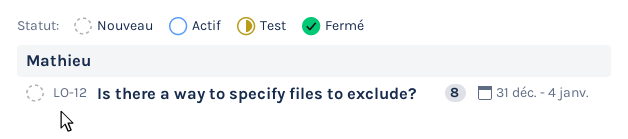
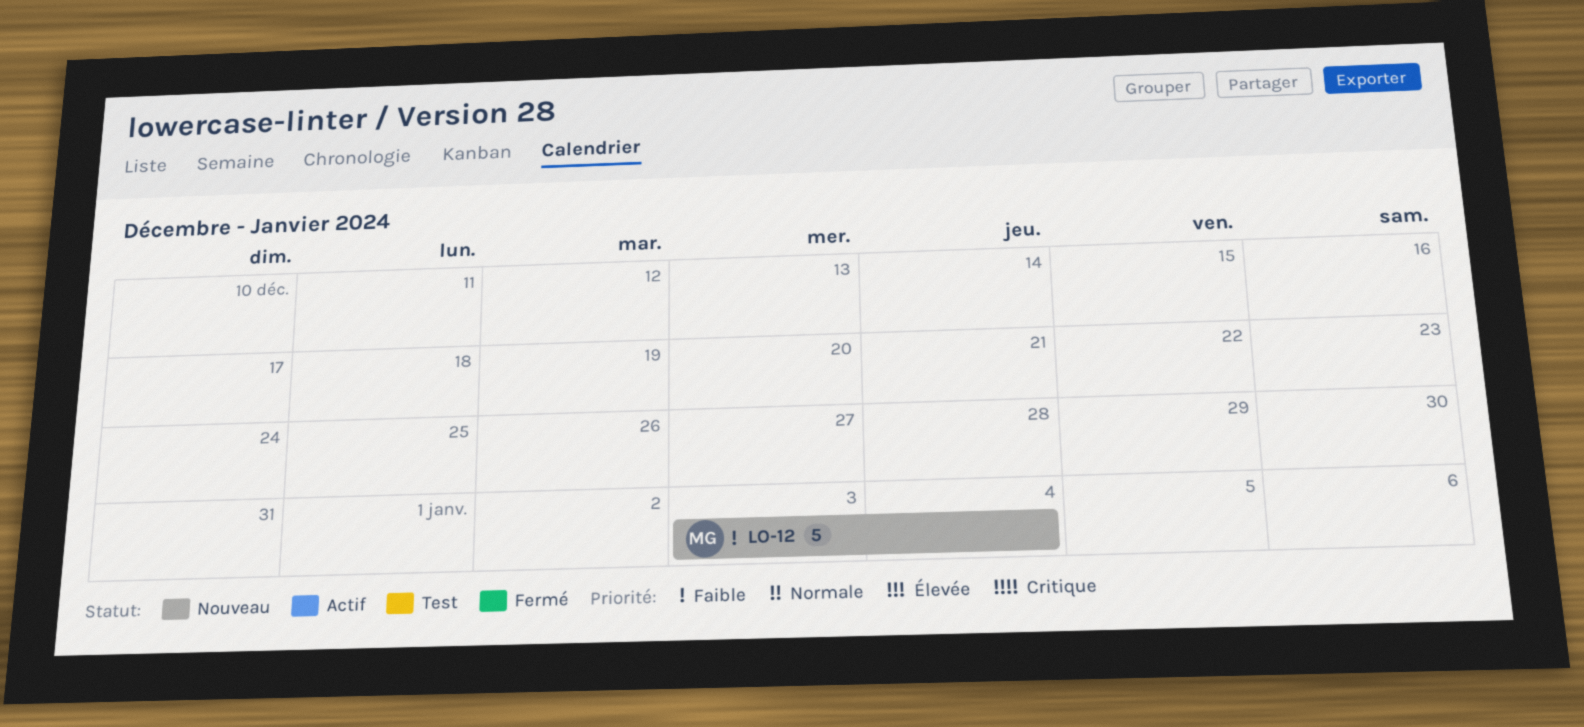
LO-12, estimate: 8 -> 5
LO-12, start: Dec 31 -> Jan 3

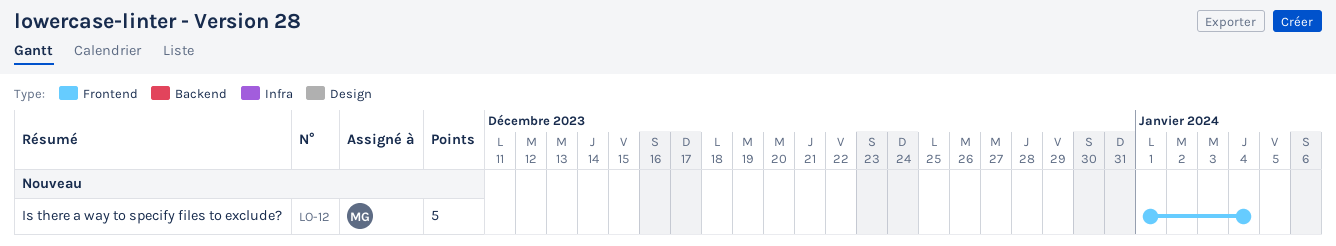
LO-12, start: Jan 3 -> Jan 1

